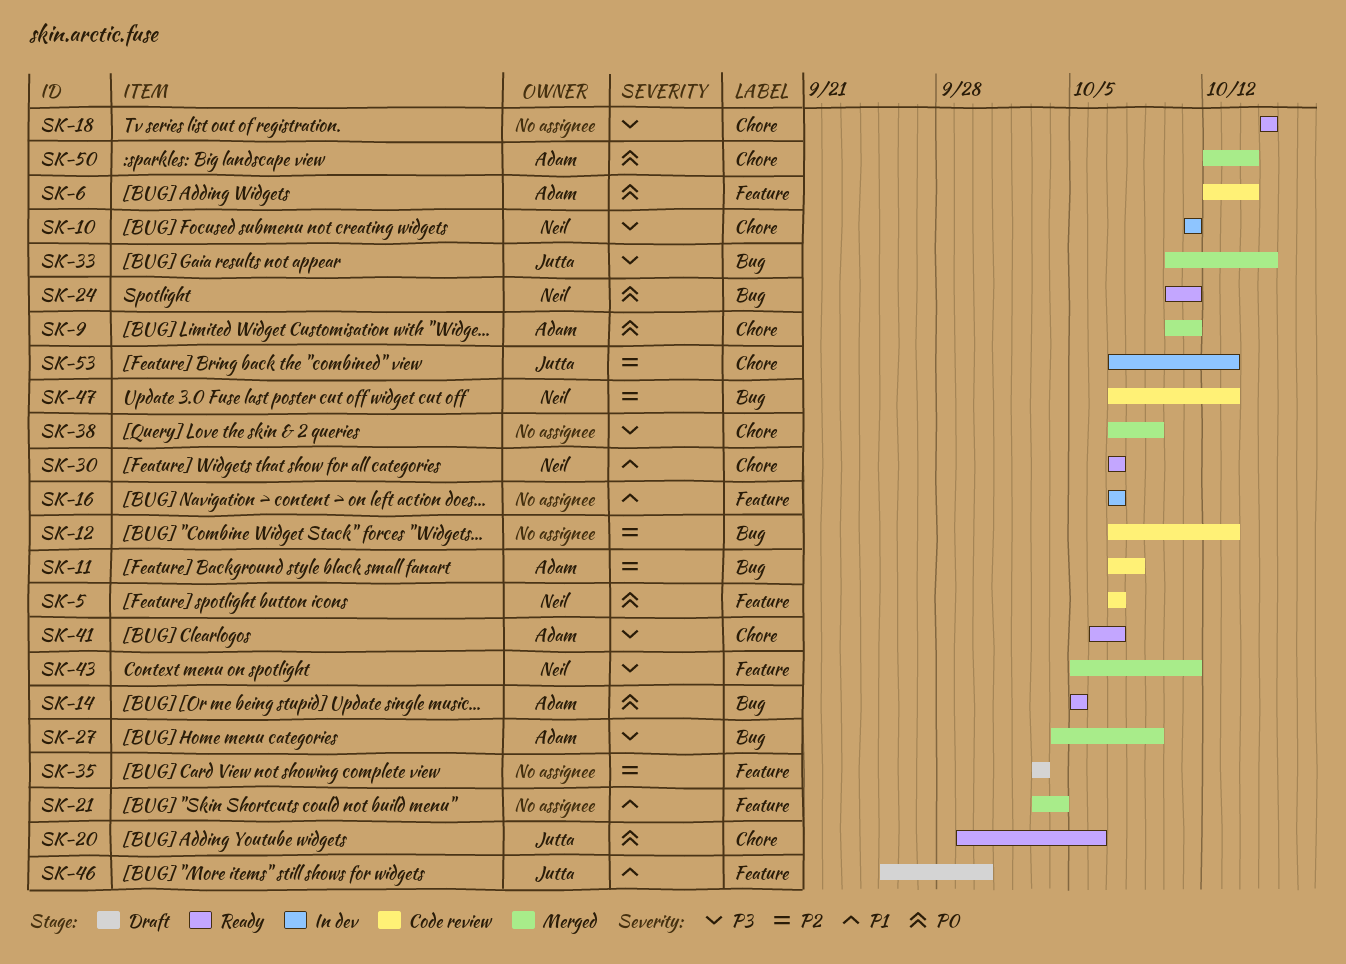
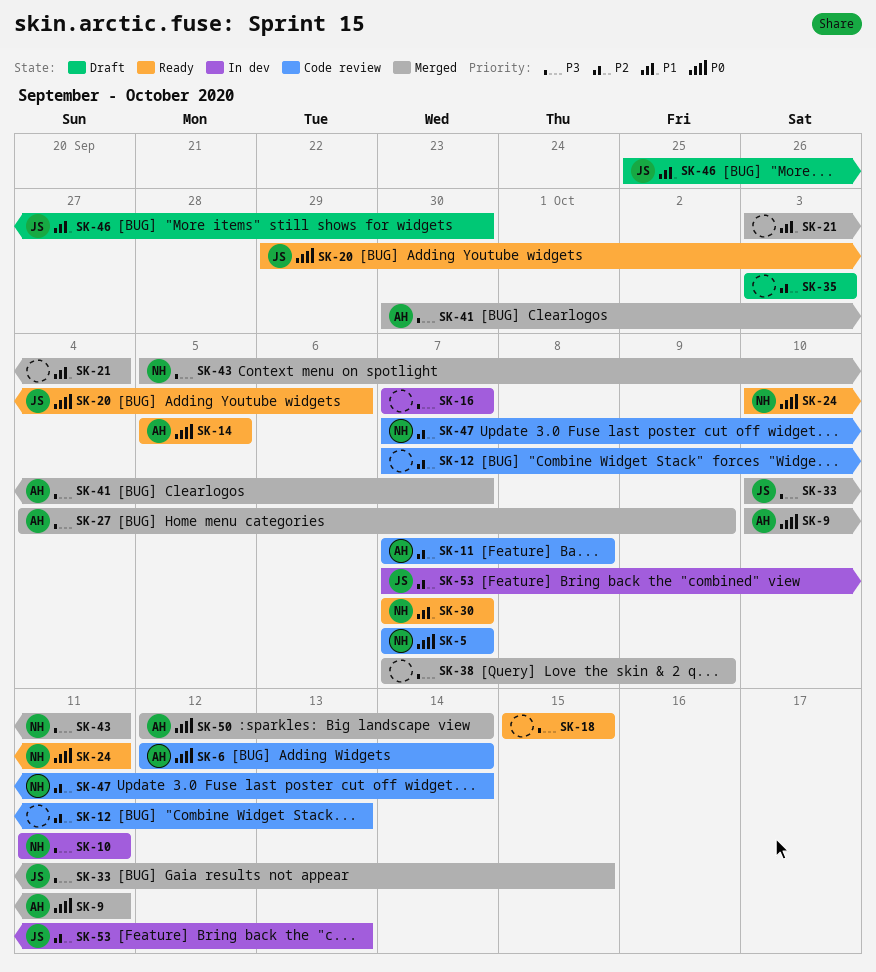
SK-16, priority: P1 -> P3
SK-41, status: Ready -> Merged
SK-41, start: Oct 6 -> Sep 30
SK-47, due: Oct 13 -> Oct 14

